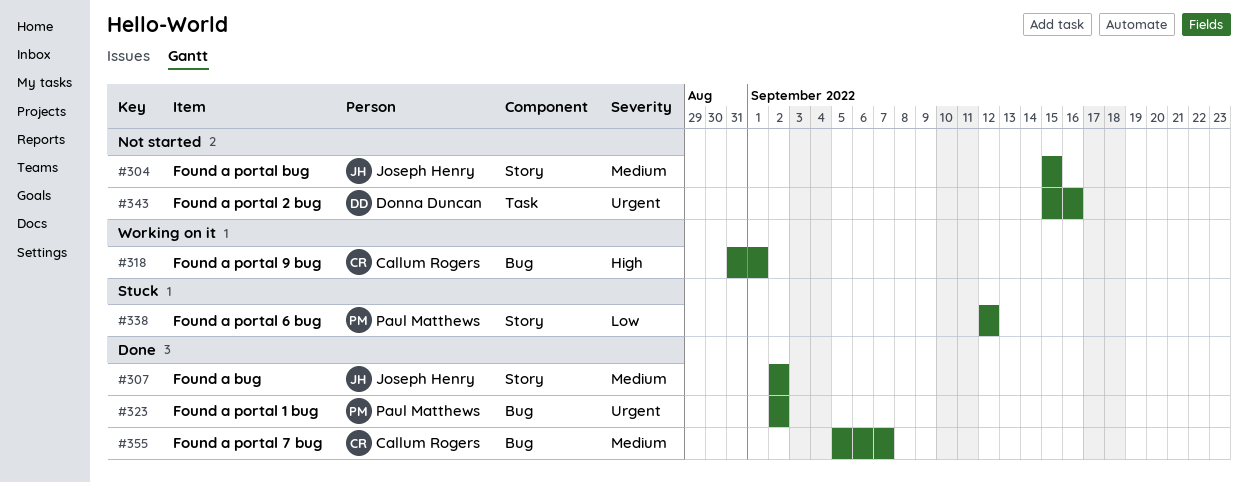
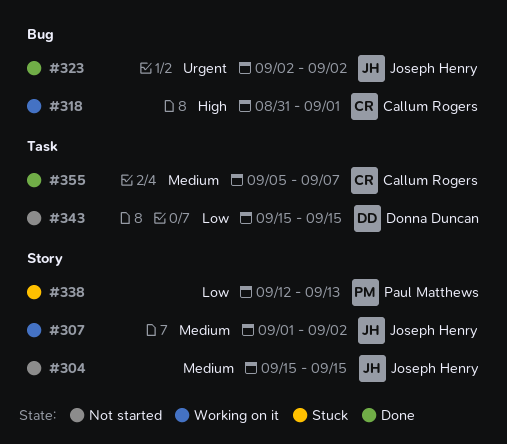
#307, status: Done -> Working on it
#307, start: Sep 2 -> Sep 1
#323, owner: Paul Matthews -> Joseph Henry
#338, due: Sep 12 -> Sep 13
#343, priority: Urgent -> Low
#343, due: Sep 16 -> Sep 15
#355, label: Bug -> Task

